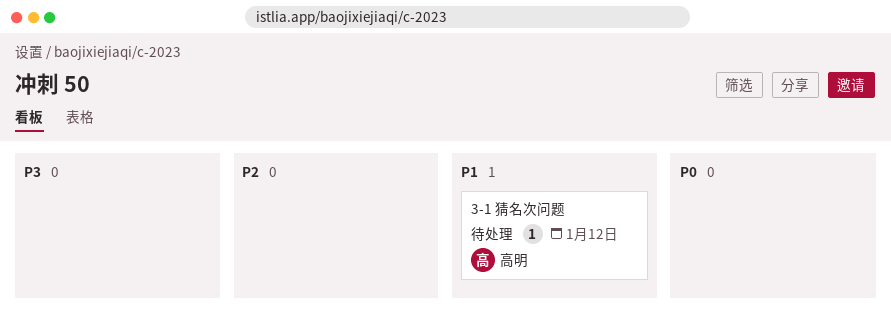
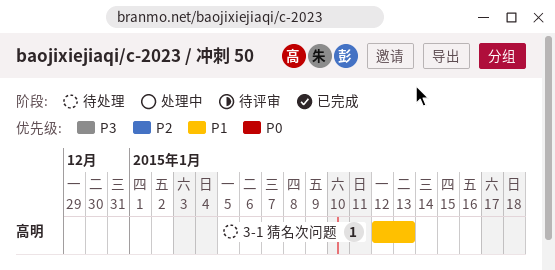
3-1 猜名次问题, due: Jan 12 -> Jan 13

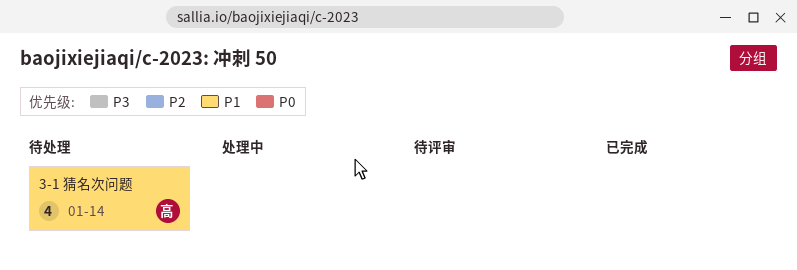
3-1 猜名次问题, estimate: 1 -> 4
3-1 猜名次问题, due: Jan 13 -> Jan 14

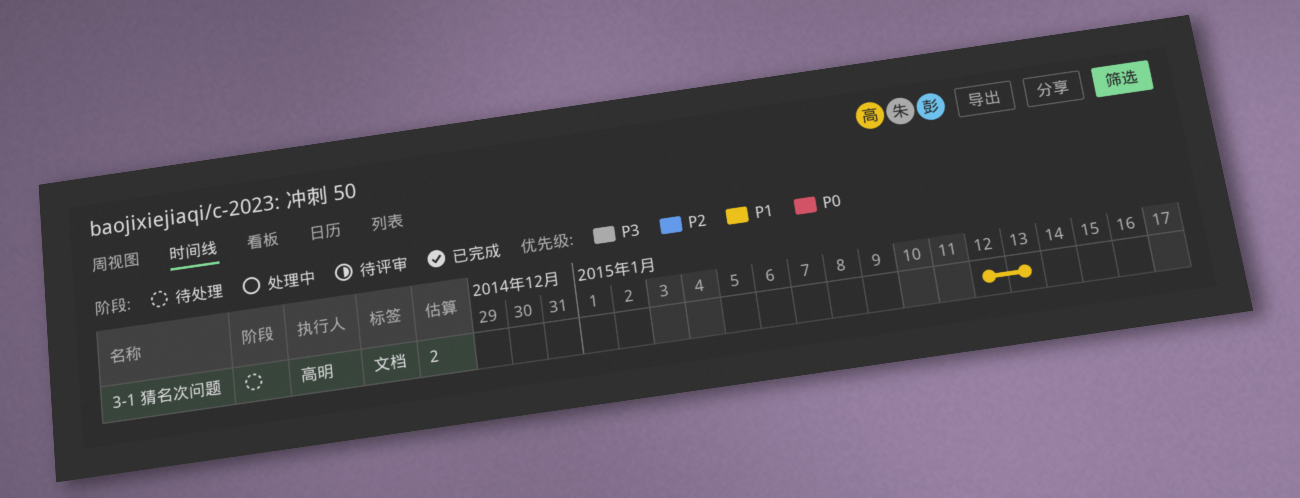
3-1 猜名次问题, estimate: 4 -> 2
3-1 猜名次问题, due: Jan 14 -> Jan 13

